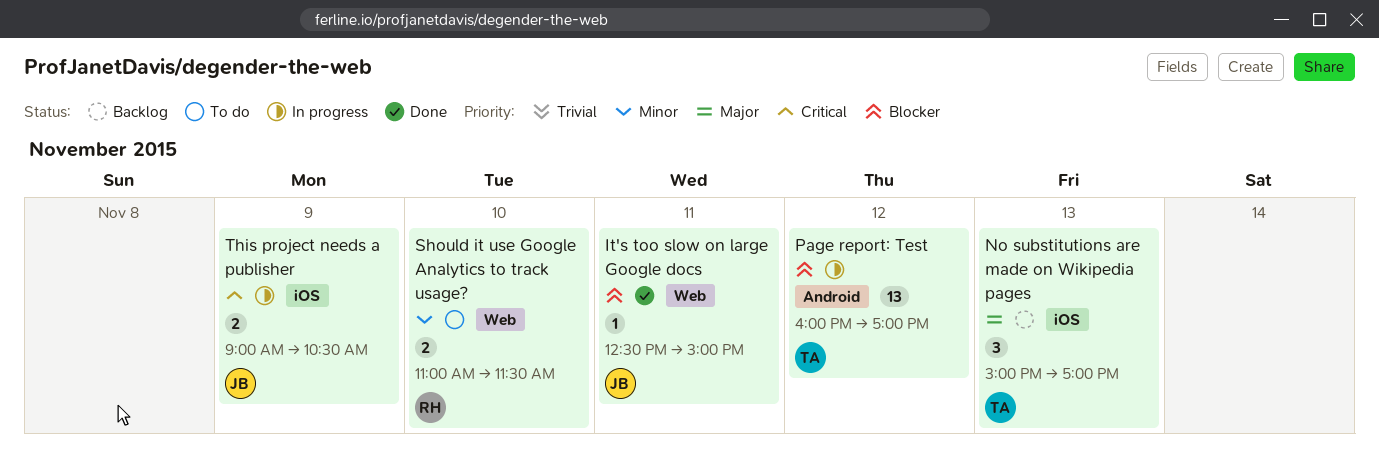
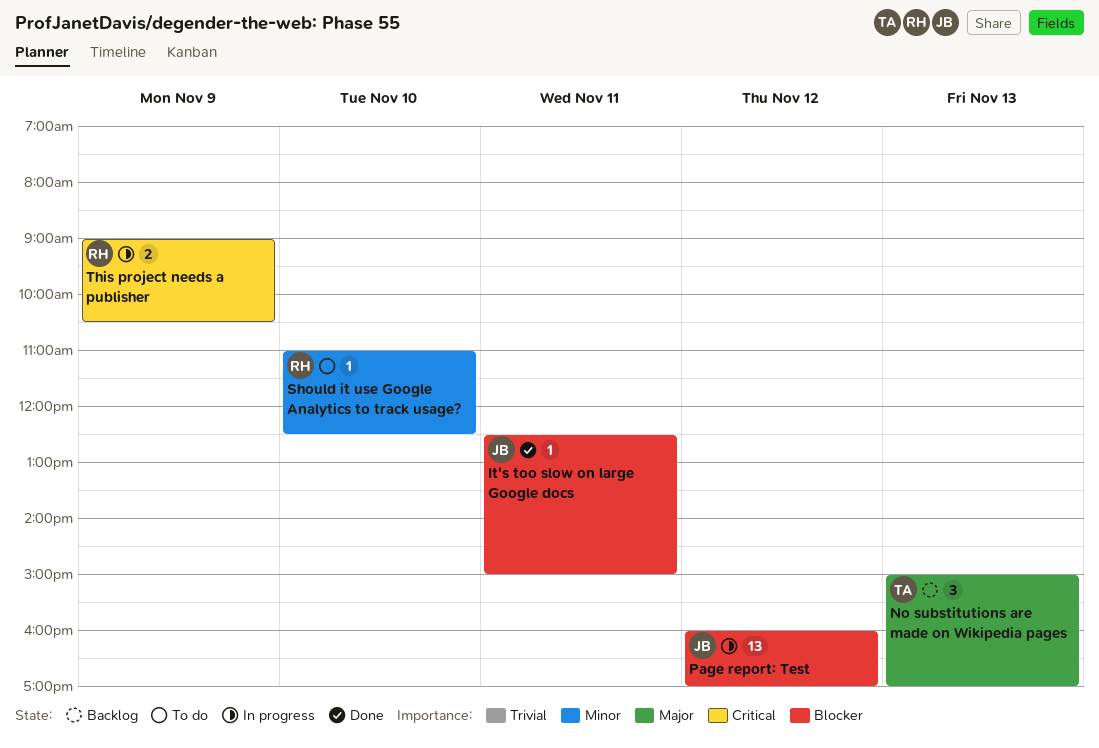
Page report: Test, owner: TA -> JB
Should it use Google Analytics to track usage?, estimate: 2 -> 1
Should it use Google Analytics to track usage?, ends: 11:30 -> 12:30
This project needs a publisher, owner: JB -> RH

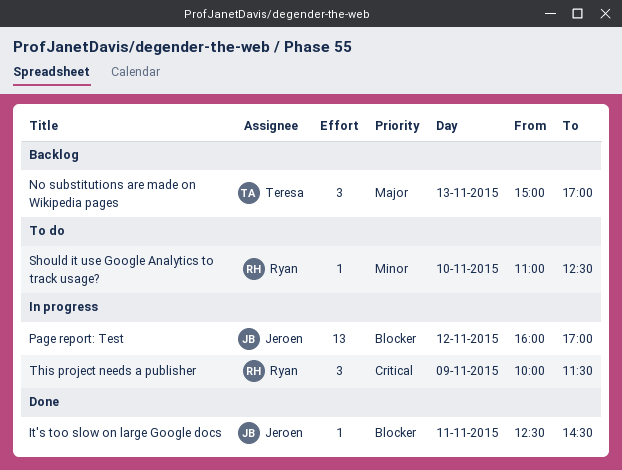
It's too slow on large Google docs, ends: 15:00 -> 14:30
This project needs a publisher, estimate: 2 -> 3
This project needs a publisher, begins: 09:00 -> 10:00
This project needs a publisher, ends: 10:30 -> 11:30

